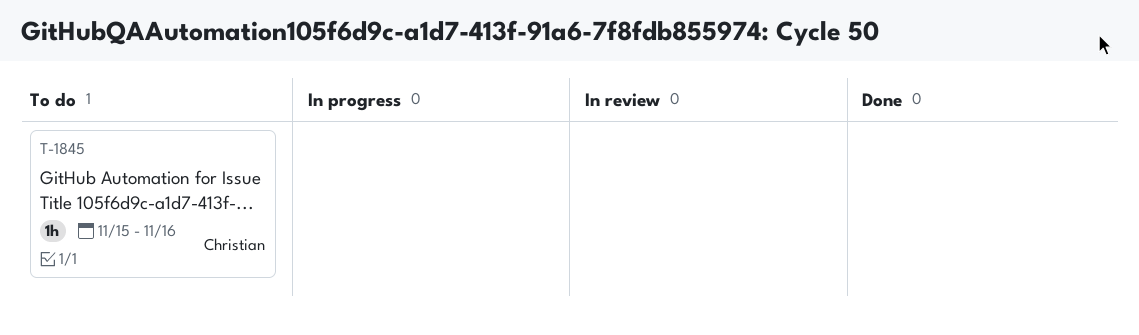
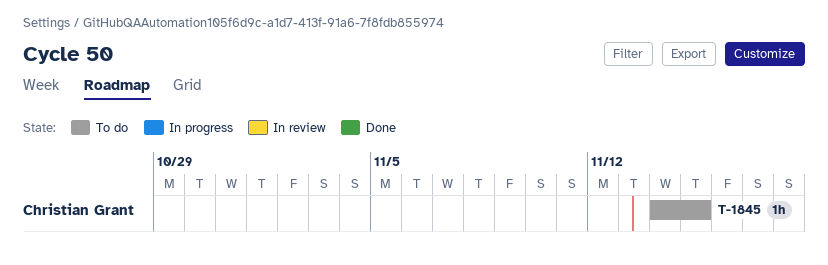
T-1845, start: Nov 15 -> Nov 14
T-1845, due: Nov 16 -> Nov 15

